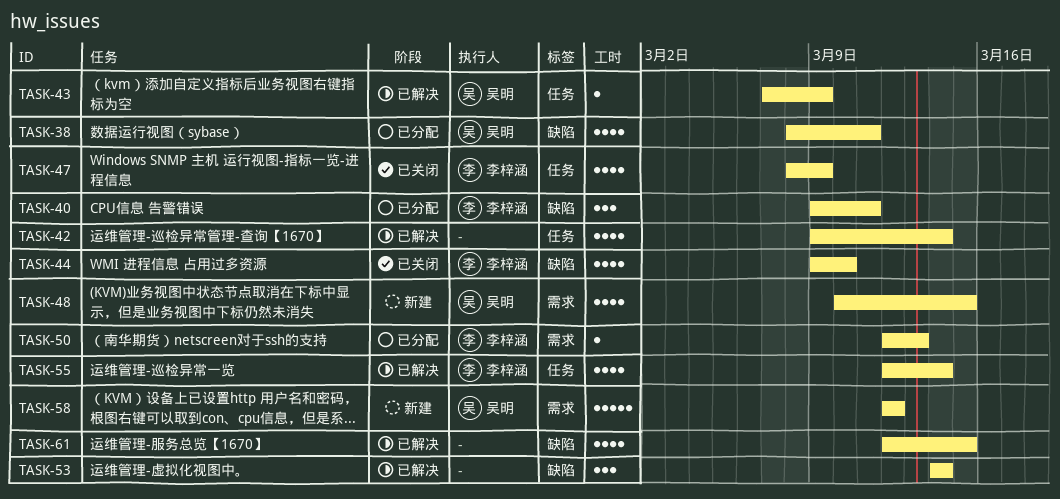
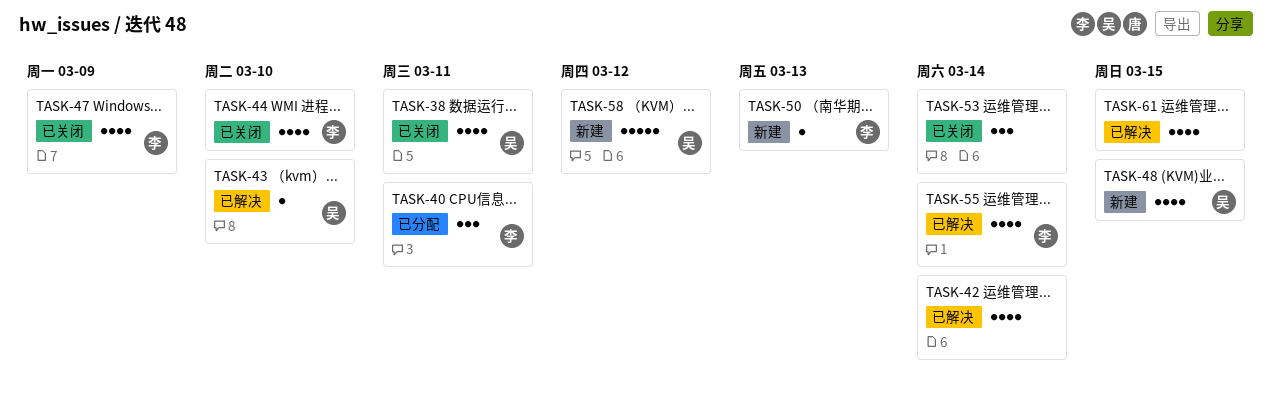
TASK-38, status: 已分配 -> 已关闭
TASK-43, due: Mar 9 -> Mar 10
TASK-50, status: 已分配 -> 新建
TASK-53, status: 已解决 -> 已关闭

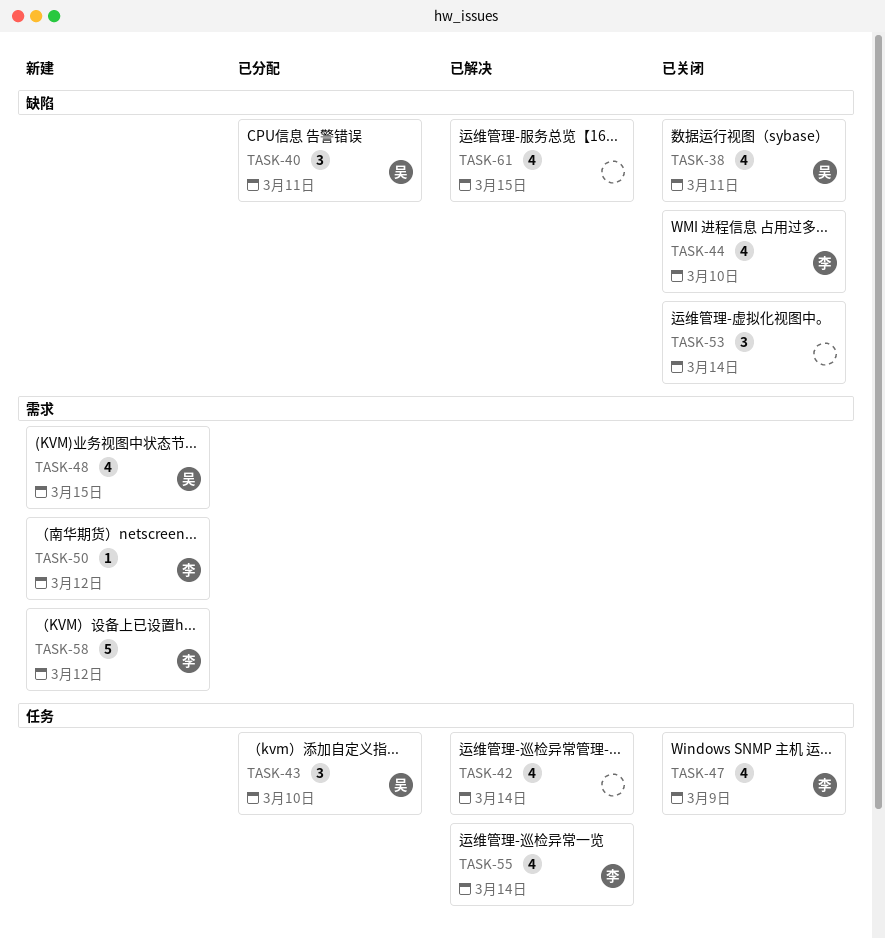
TASK-40, owner: 李 -> 吴
TASK-43, status: 已解决 -> 已分配
TASK-43, estimate: 1 -> 3
TASK-50, due: Mar 13 -> Mar 12
TASK-58, owner: 吴 -> 李

